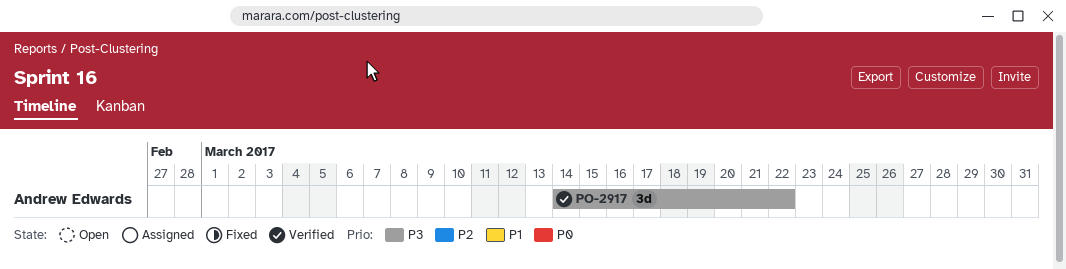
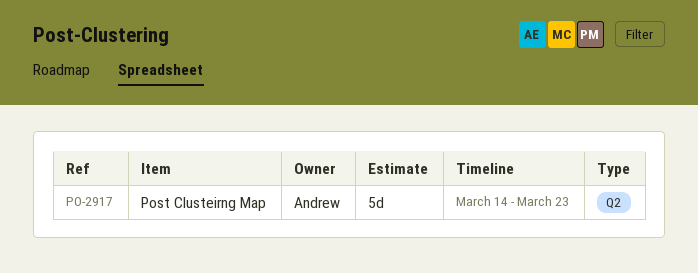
PO-2917, estimate: 3d -> 5d
PO-2917, due: Mar 22 -> Mar 23

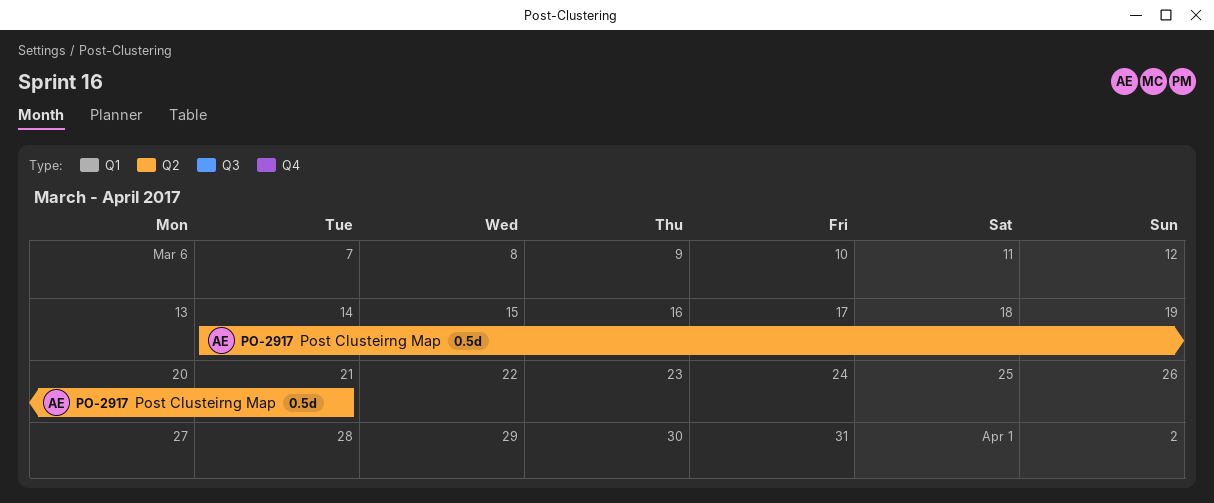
PO-2917, estimate: 5d -> 0.5d
PO-2917, due: Mar 23 -> Mar 21

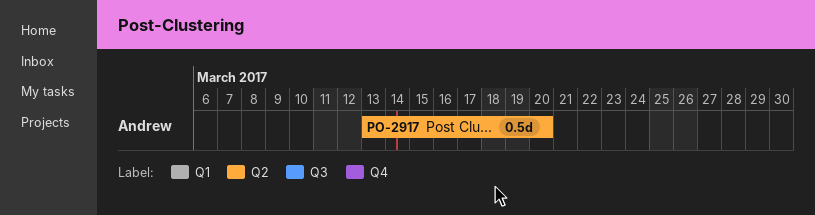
PO-2917, start: Mar 14 -> Mar 13
PO-2917, due: Mar 21 -> Mar 20

